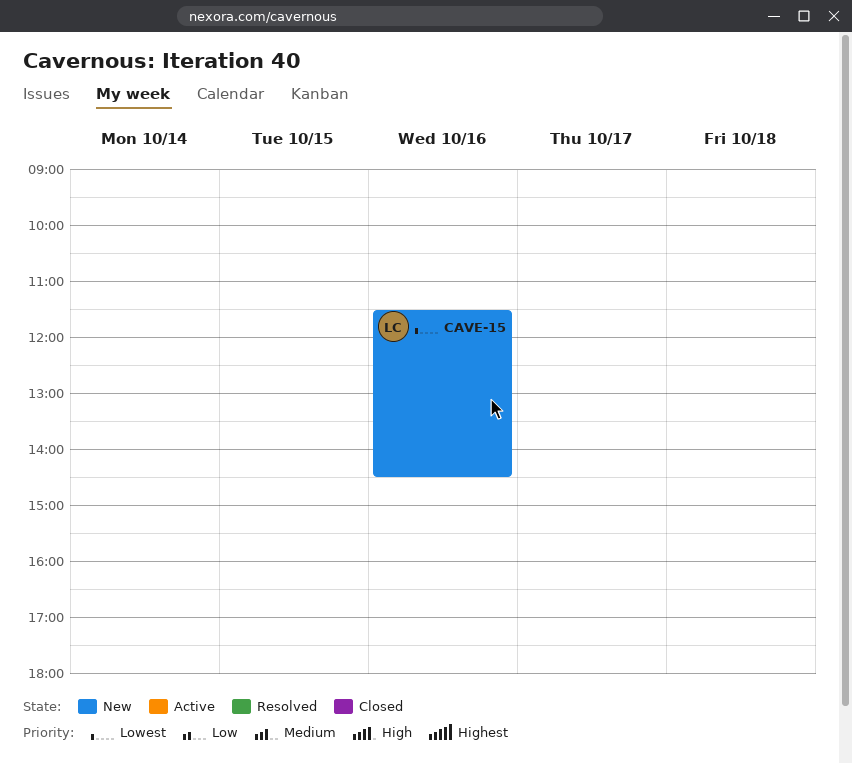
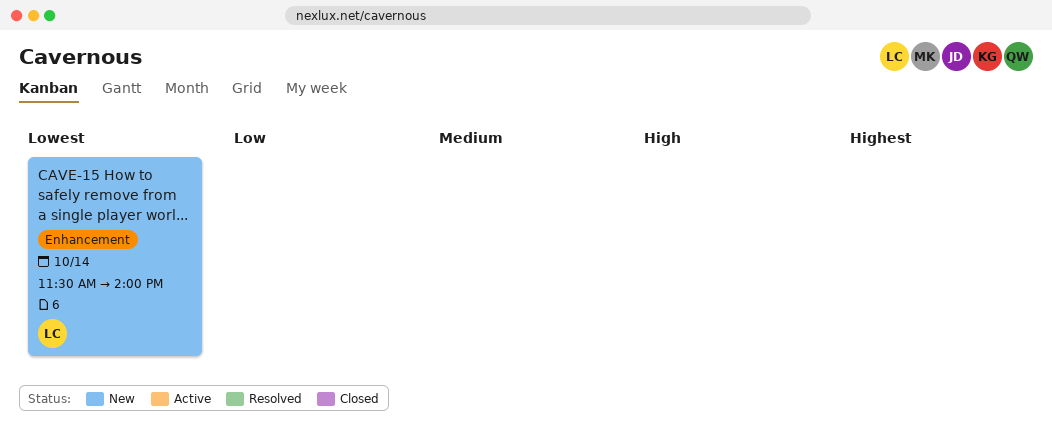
CAVE-15, day: Oct 16 -> Oct 14
CAVE-15, ends: 14:30 -> 14:00

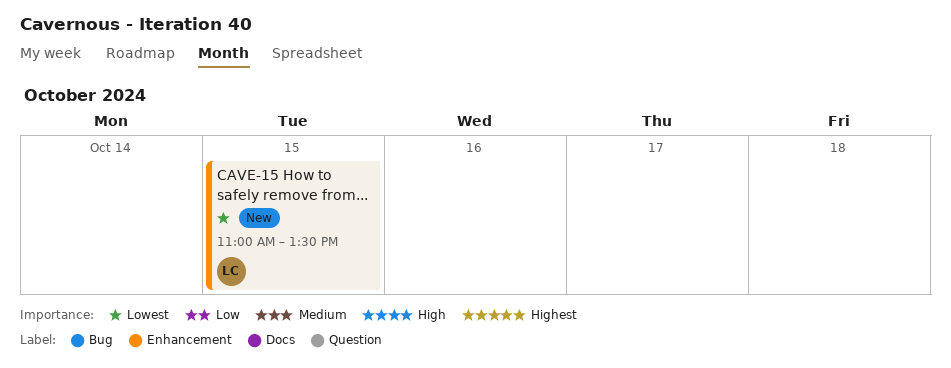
CAVE-15, day: Oct 14 -> Oct 15
CAVE-15, begins: 11:30 -> 11:00
CAVE-15, ends: 14:00 -> 13:30

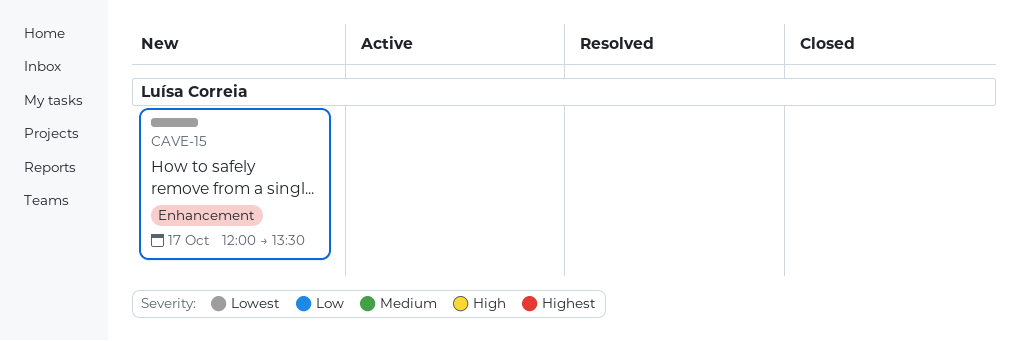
CAVE-15, day: Oct 15 -> Oct 17
CAVE-15, begins: 11:00 -> 12:00

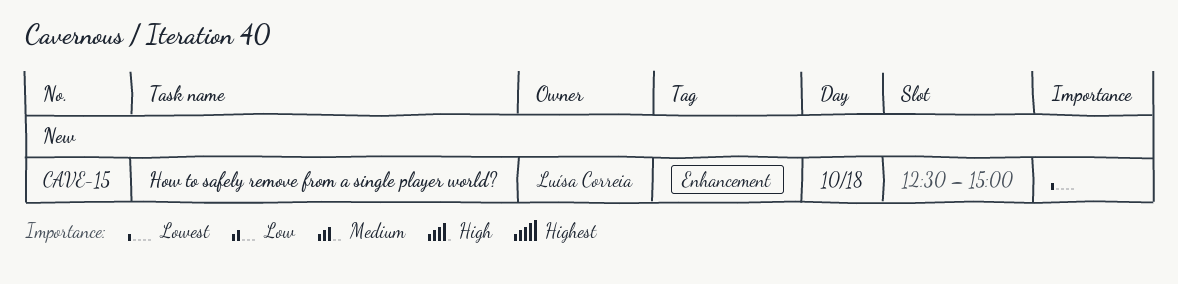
CAVE-15, day: Oct 17 -> Oct 18
CAVE-15, begins: 12:00 -> 12:30
CAVE-15, ends: 13:30 -> 15:00

